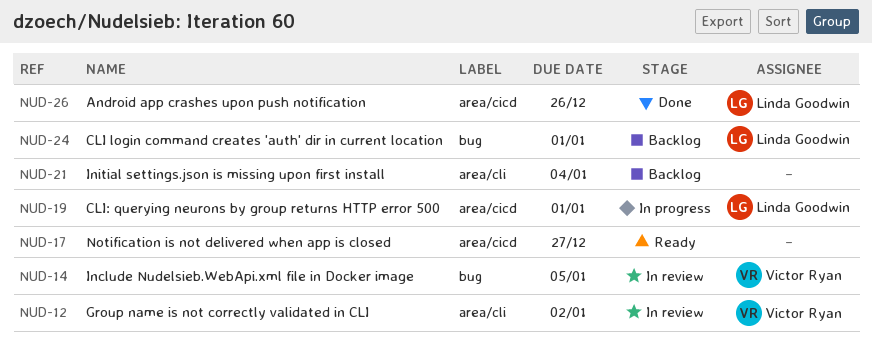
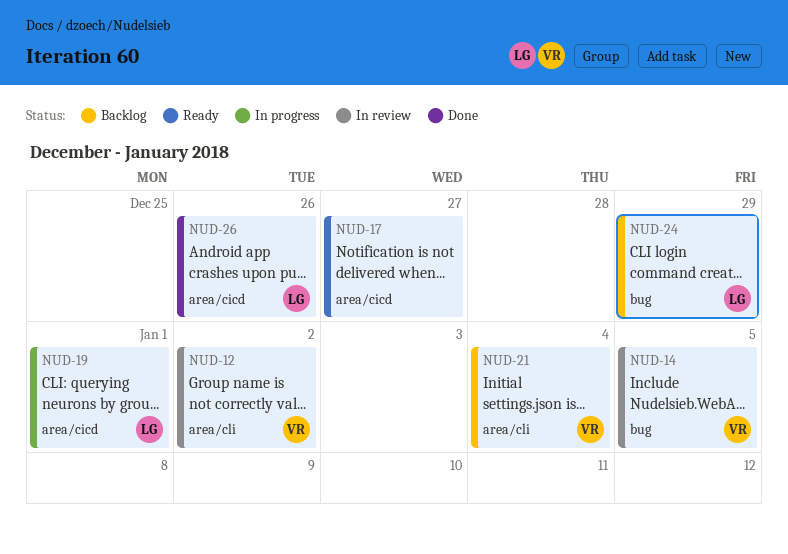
NUD-21, owner: none -> Victor Ryan
NUD-24, due: Jan 1 -> Dec 29

